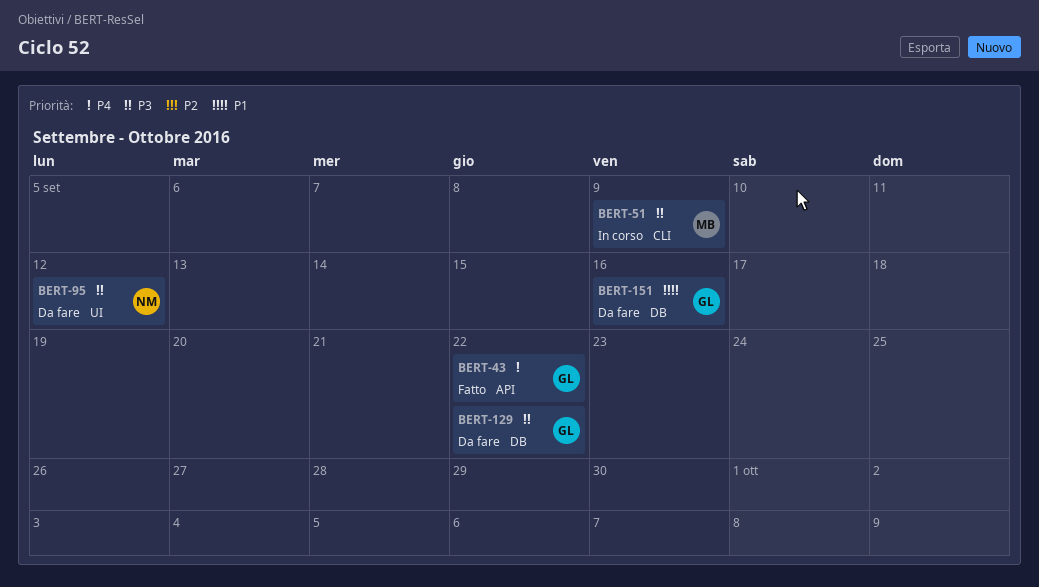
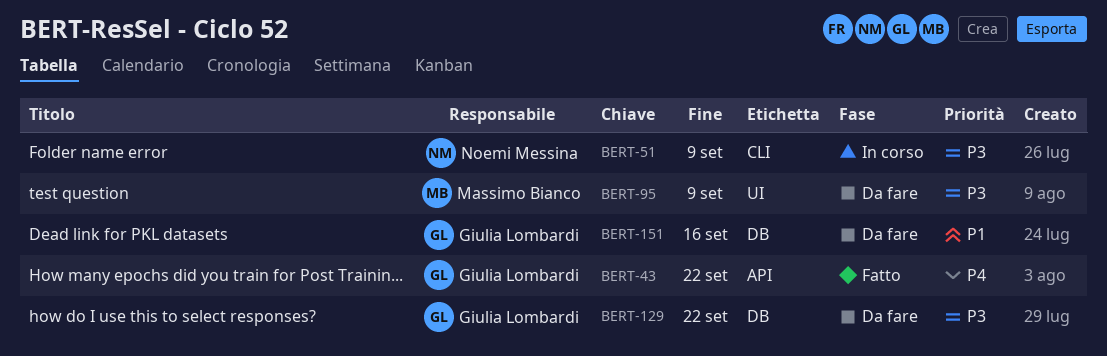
BERT-51, owner: Massimo Bianco -> Noemi Messina
BERT-95, owner: Noemi Messina -> Massimo Bianco
BERT-95, due: Sep 12 -> Sep 9

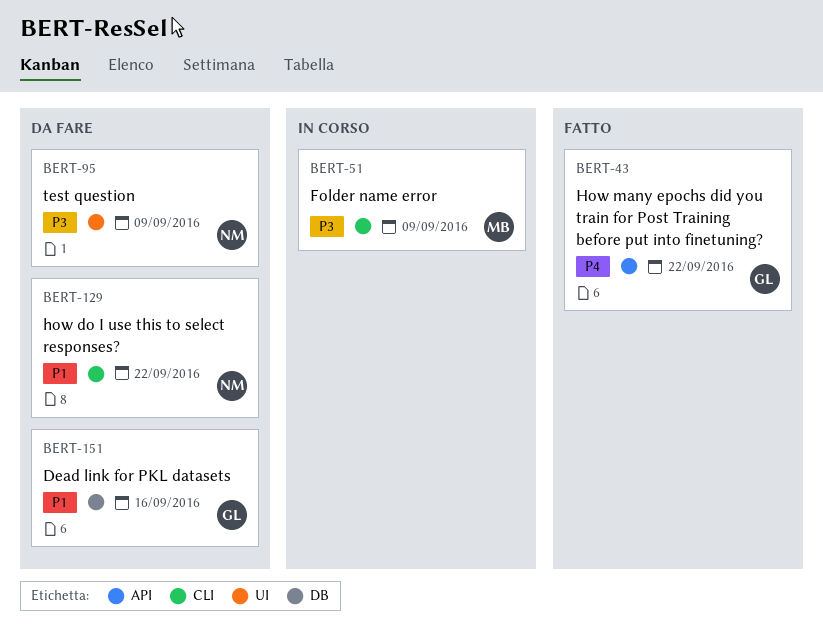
BERT-51, owner: Noemi Messina -> Massimo Bianco
BERT-95, owner: Massimo Bianco -> Noemi Messina
BERT-129, owner: Giulia Lombardi -> Noemi Messina
BERT-129, priority: P3 -> P1
BERT-129, label: DB -> CLI

